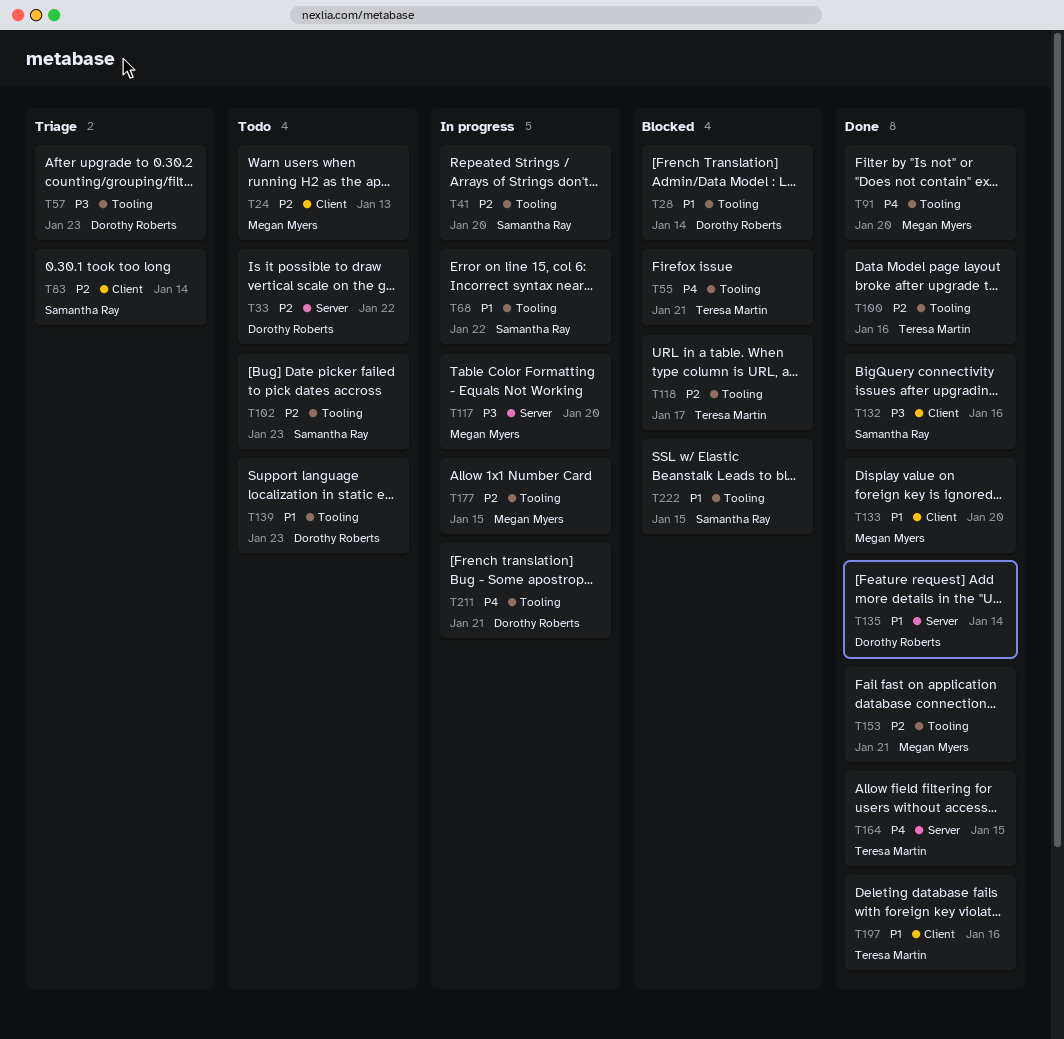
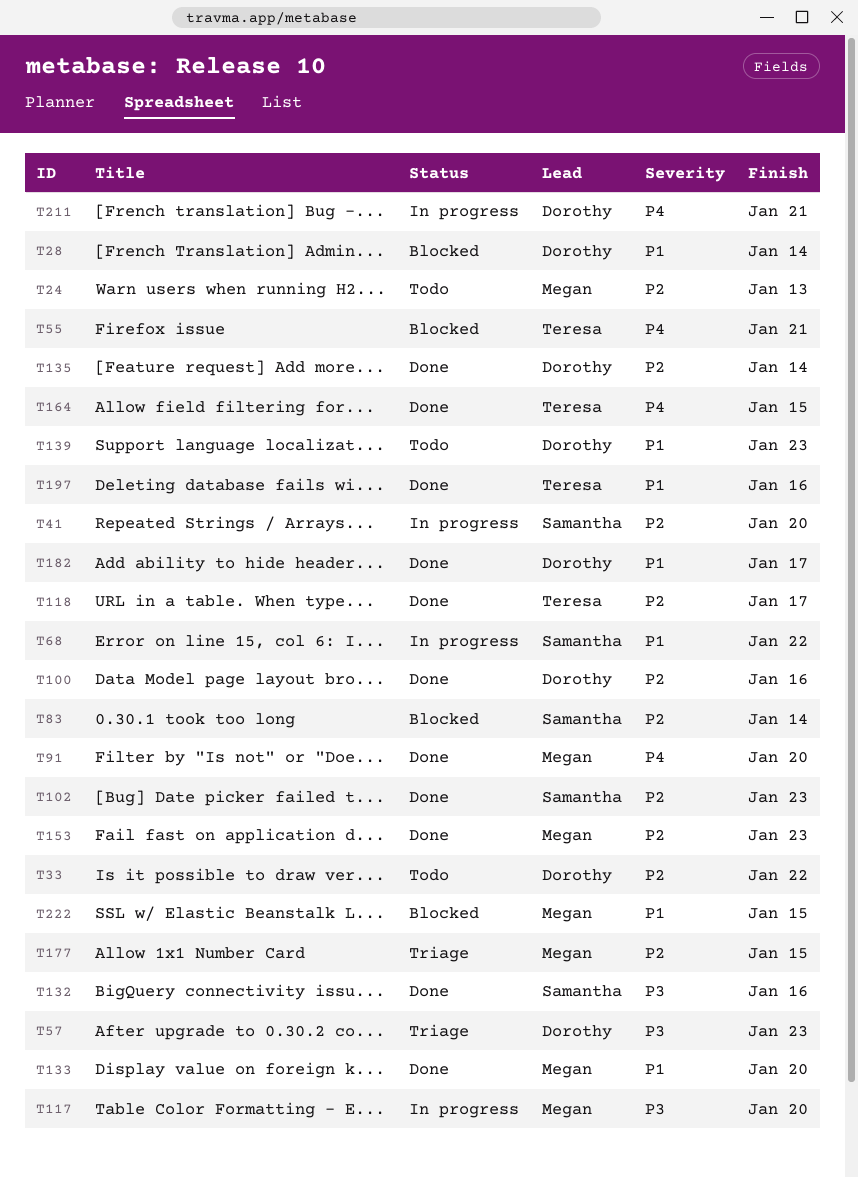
T83, status: Triage -> Blocked
T100, owner: Teresa Martin -> Dorothy Roberts
T102, status: Todo -> Done
T118, status: Blocked -> Done
T135, priority: P1 -> P2
T153, due: Jan 21 -> Jan 23
T177, status: In progress -> Triage
T182: none -> present
T222, owner: Samantha Ray -> Megan Myers

